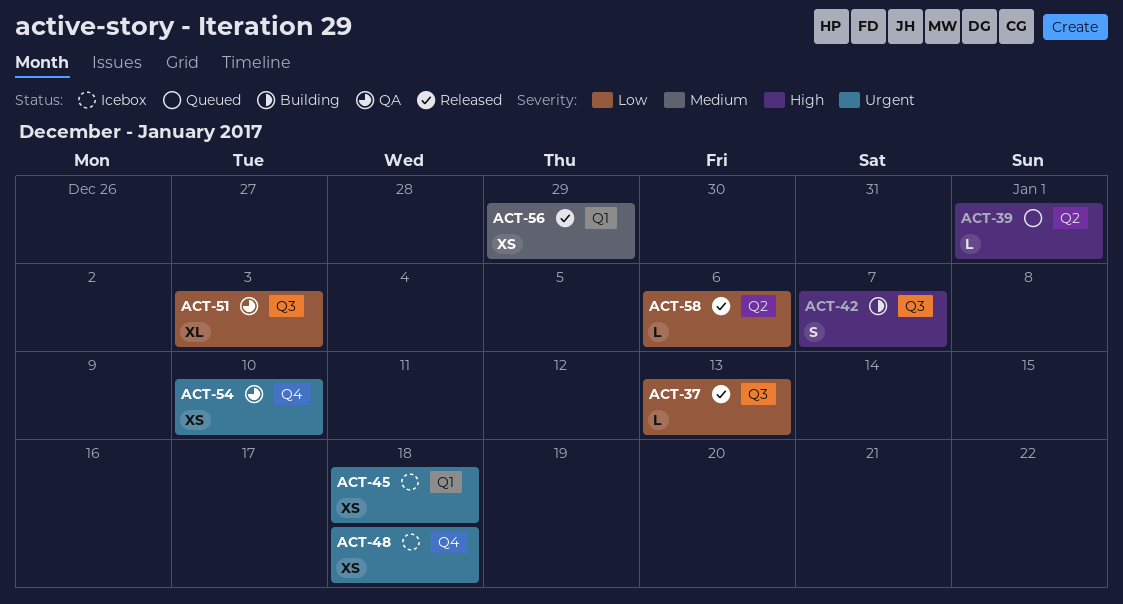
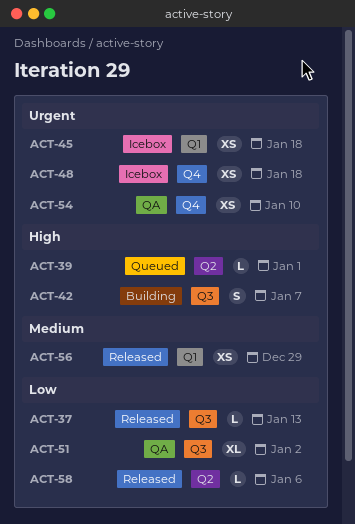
ACT-51, due: Jan 3 -> Jan 2

